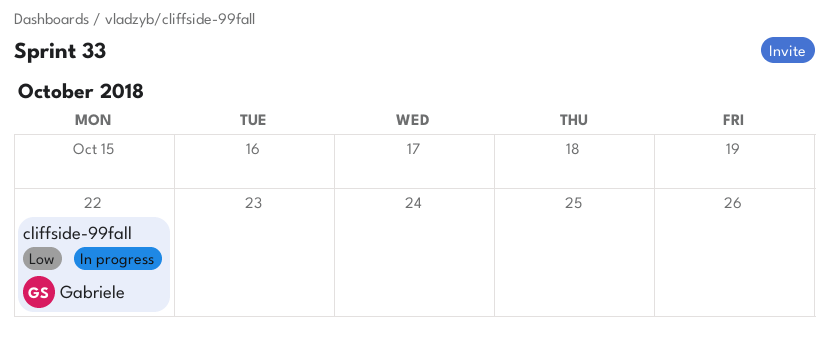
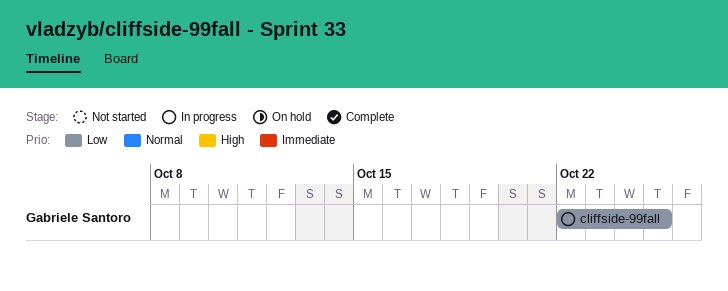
cliffside-99fall, due: Oct 22 -> Oct 25

